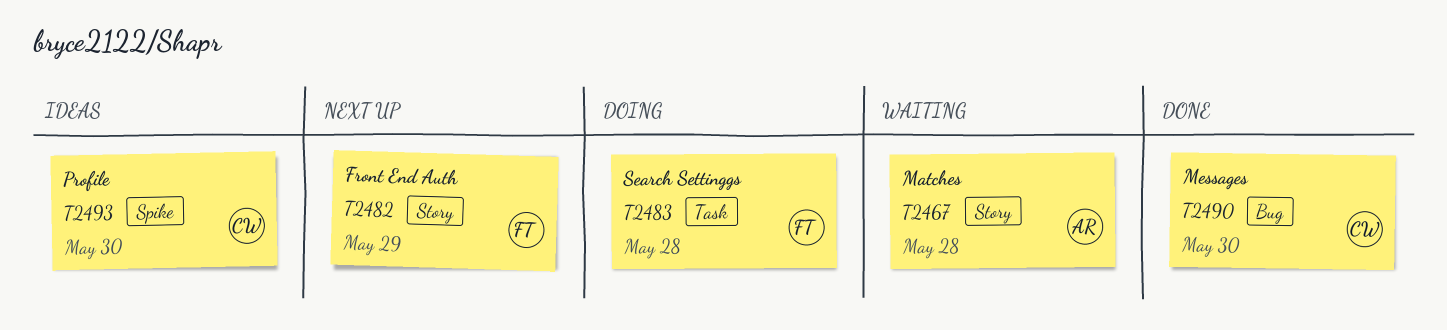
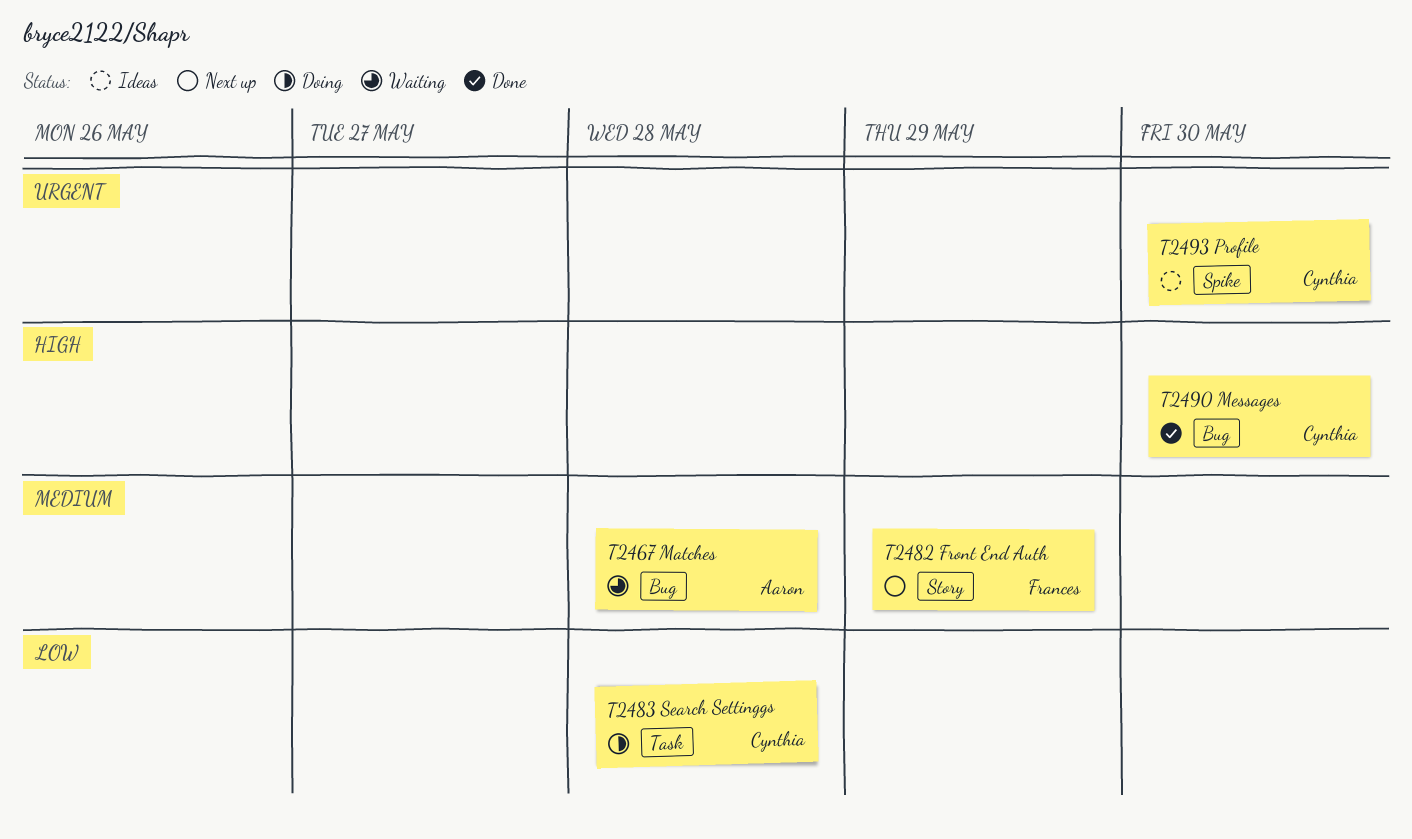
T2467, label: Story -> Bug
T2483, owner: Frances -> Cynthia

